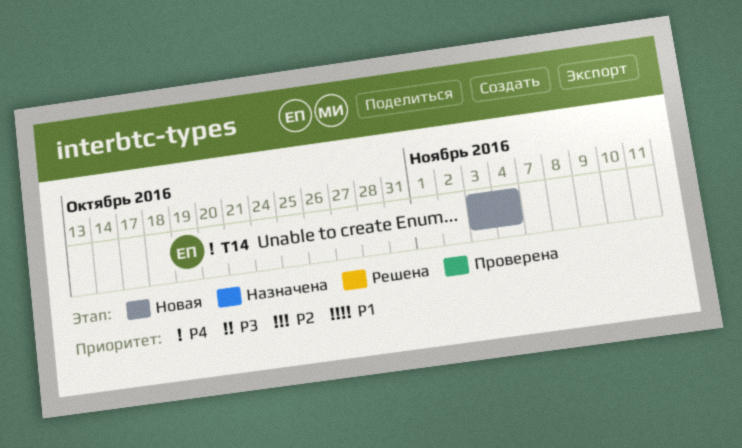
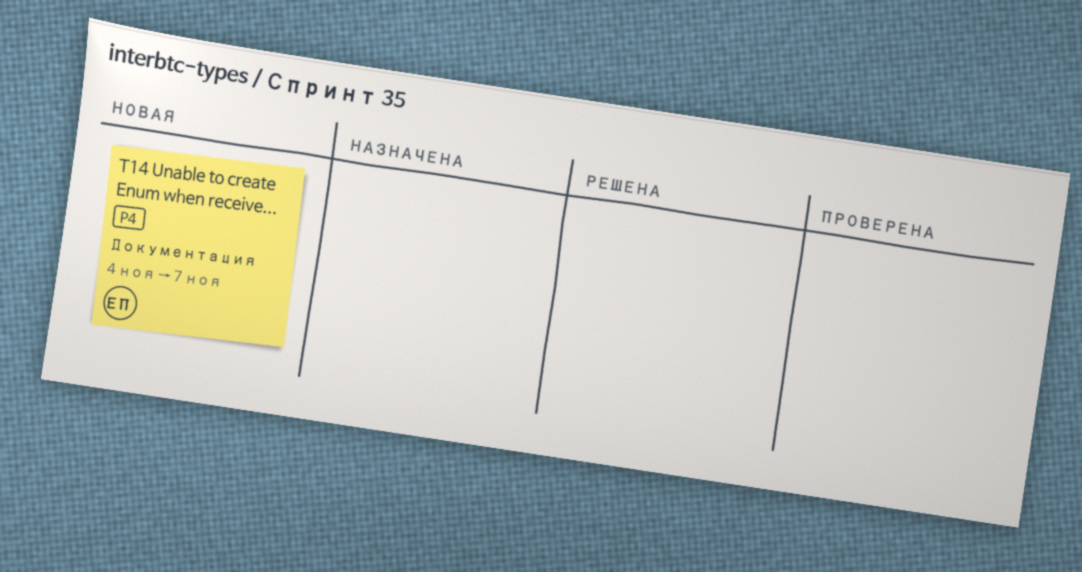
T14, start: Nov 3 -> Nov 4
T14, due: Nov 4 -> Nov 7

